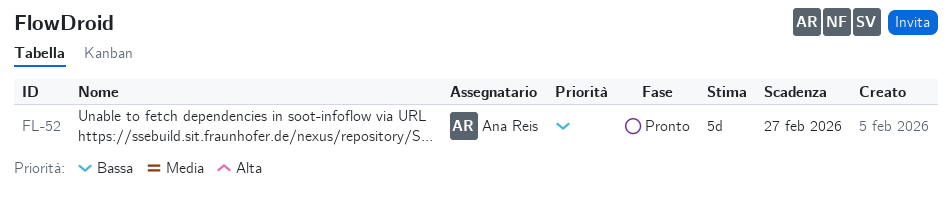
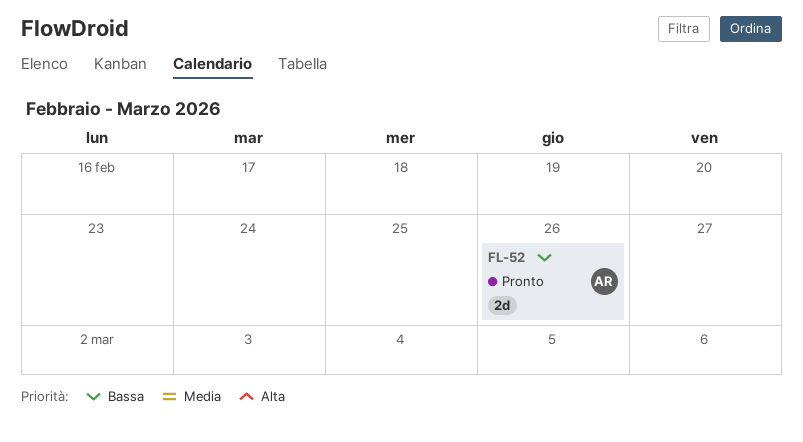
FL-52, estimate: 5d -> 2d
FL-52, due: Feb 27 -> Feb 26

